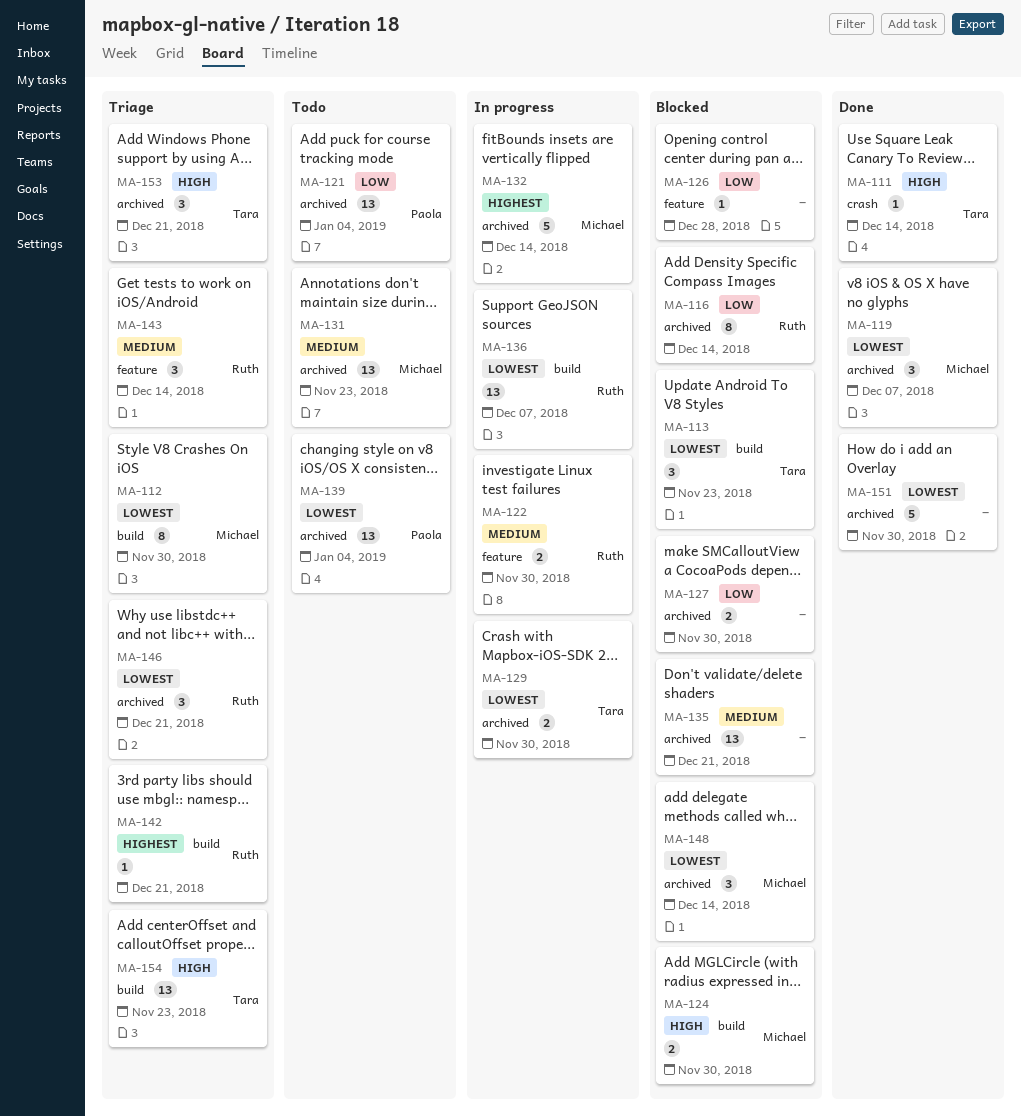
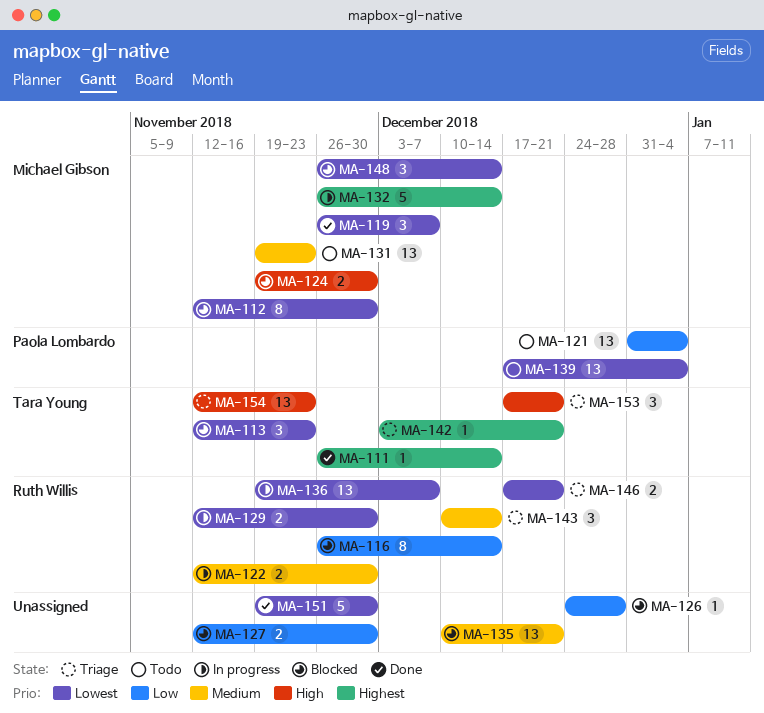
MA-111, priority: High -> Highest
MA-112, status: Triage -> Blocked
MA-129, owner: Tara Young -> Ruth Willis
MA-142, owner: Ruth Willis -> Tara Young
MA-146, estimate: 3 -> 2

